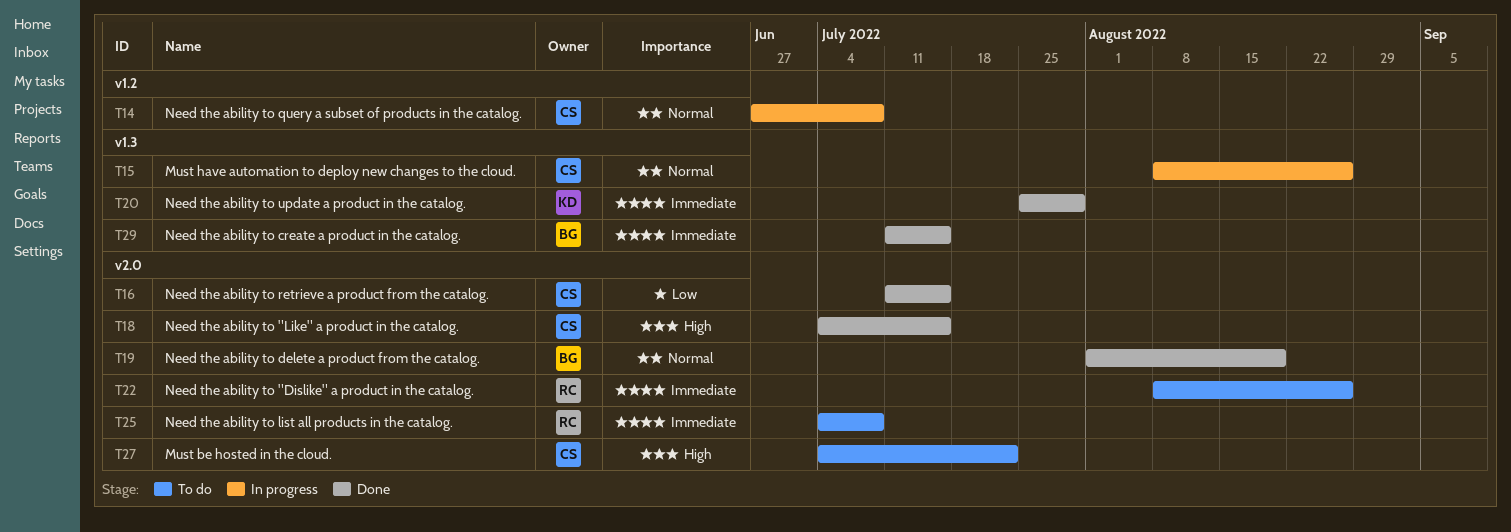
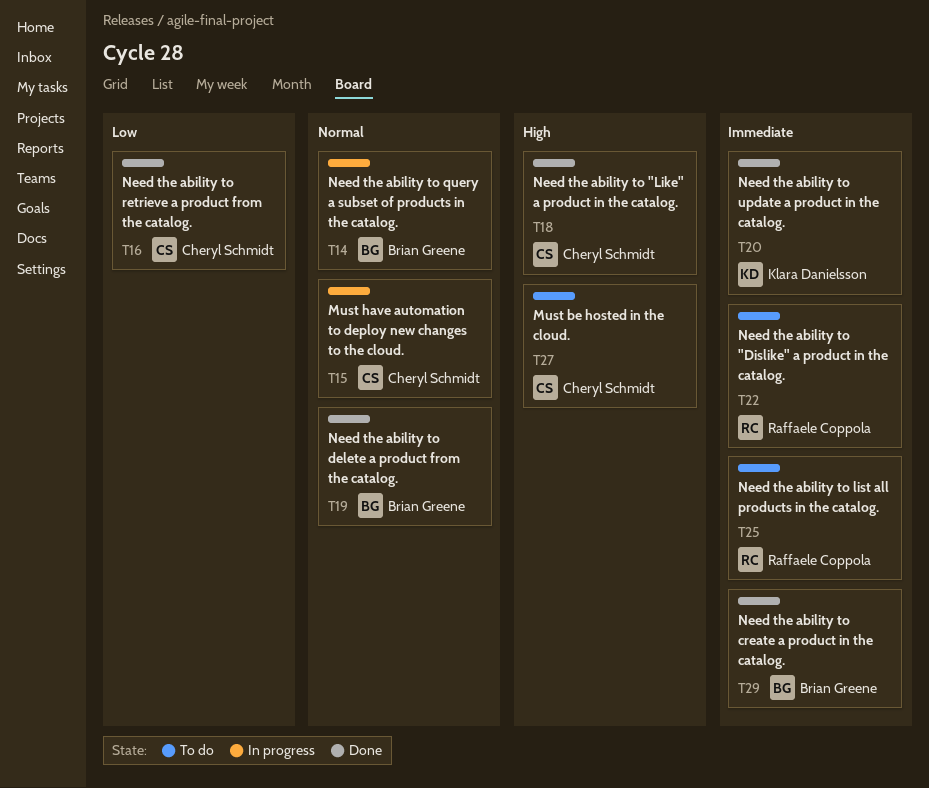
T14, owner: Cheryl Schmidt -> Brian Greene

